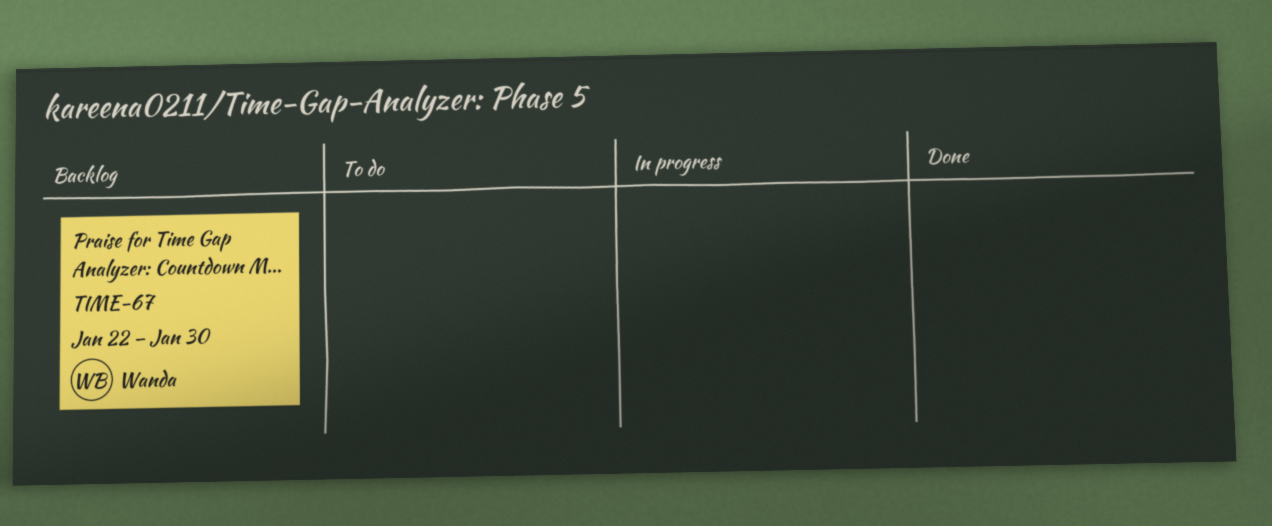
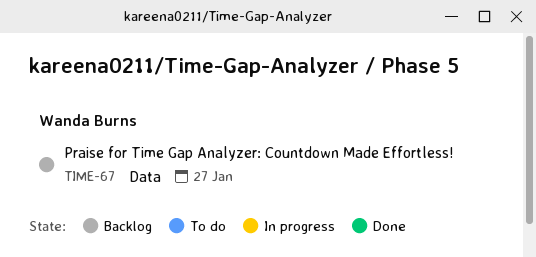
TIME-67, due: Jan 30 -> Jan 27

